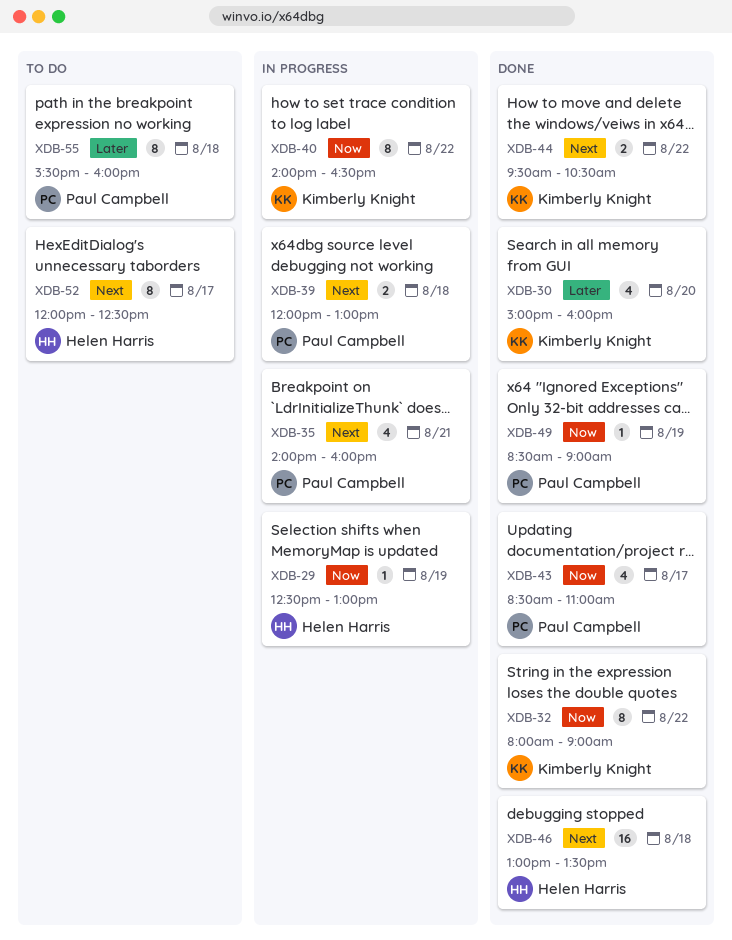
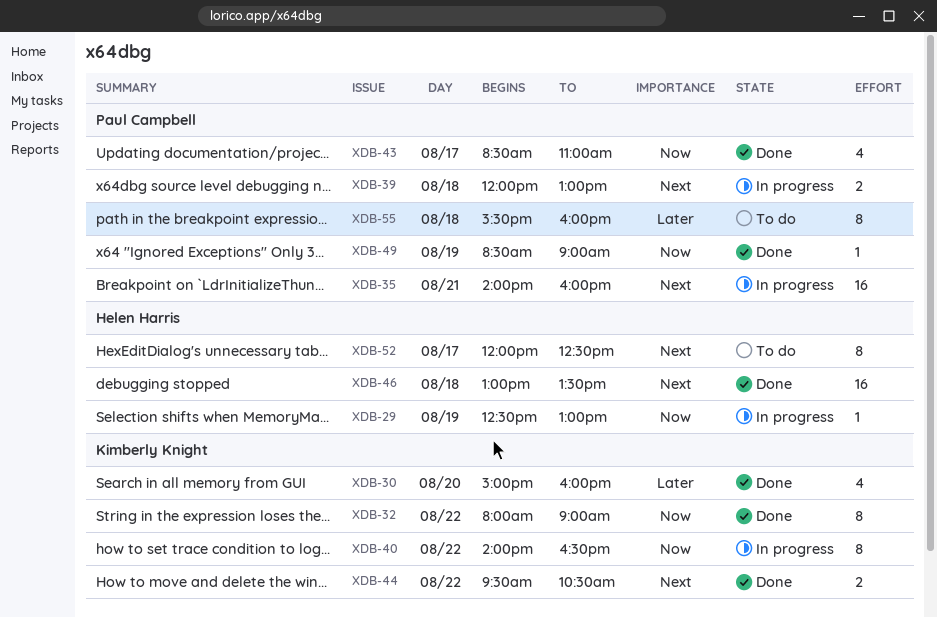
XDB-35, estimate: 4 -> 16

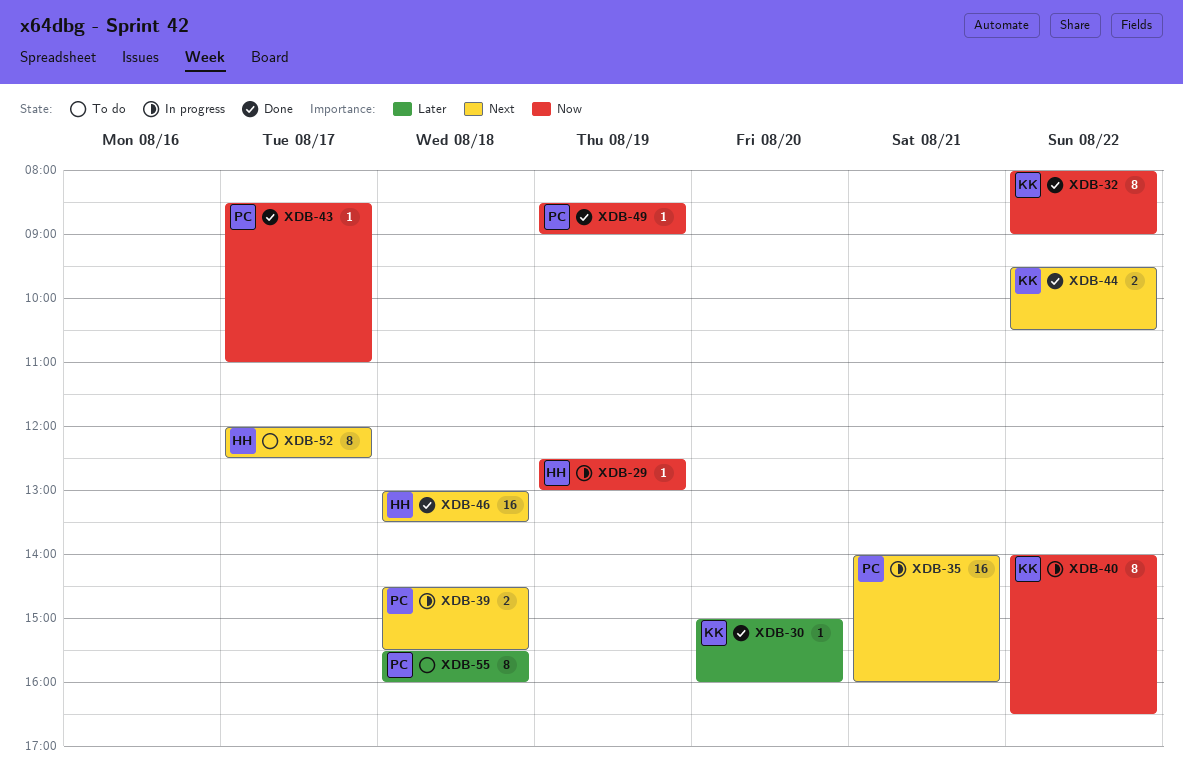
XDB-30, estimate: 4 -> 1
XDB-39, begins: 12:00 -> 14:30
XDB-39, ends: 13:00 -> 15:30
XDB-43, estimate: 4 -> 1

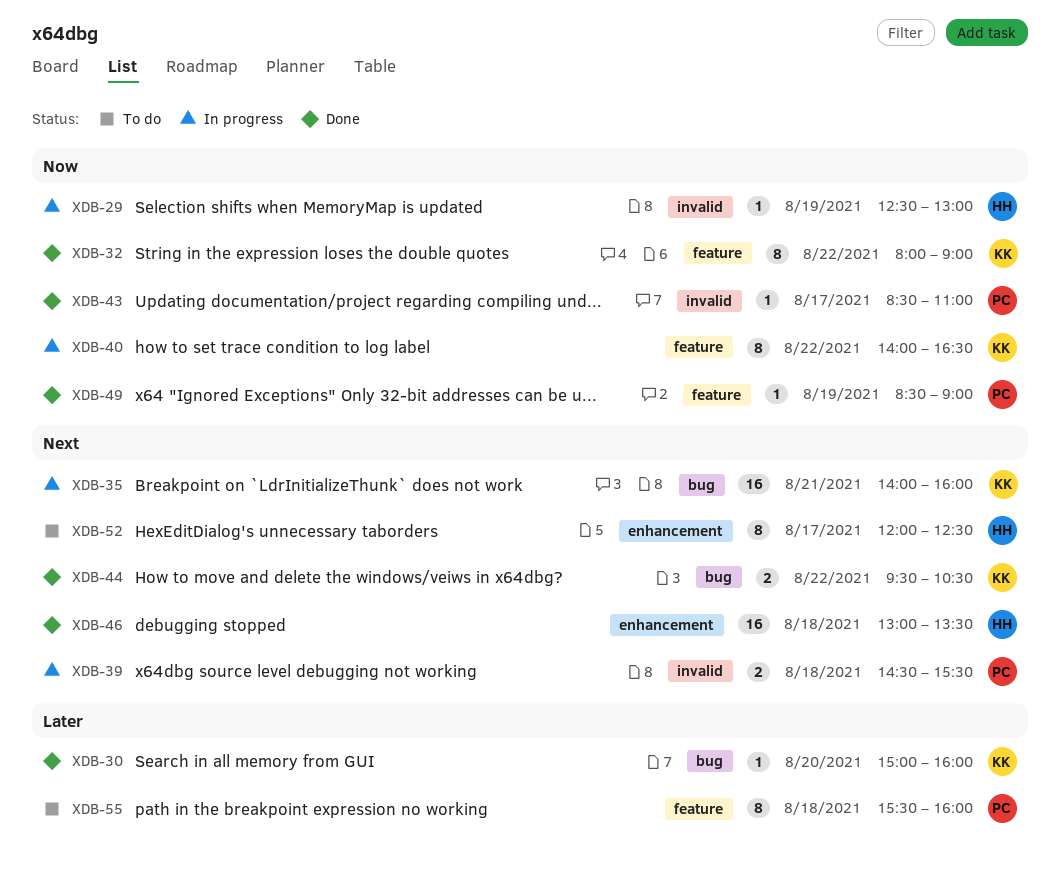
XDB-35, owner: PC -> KK

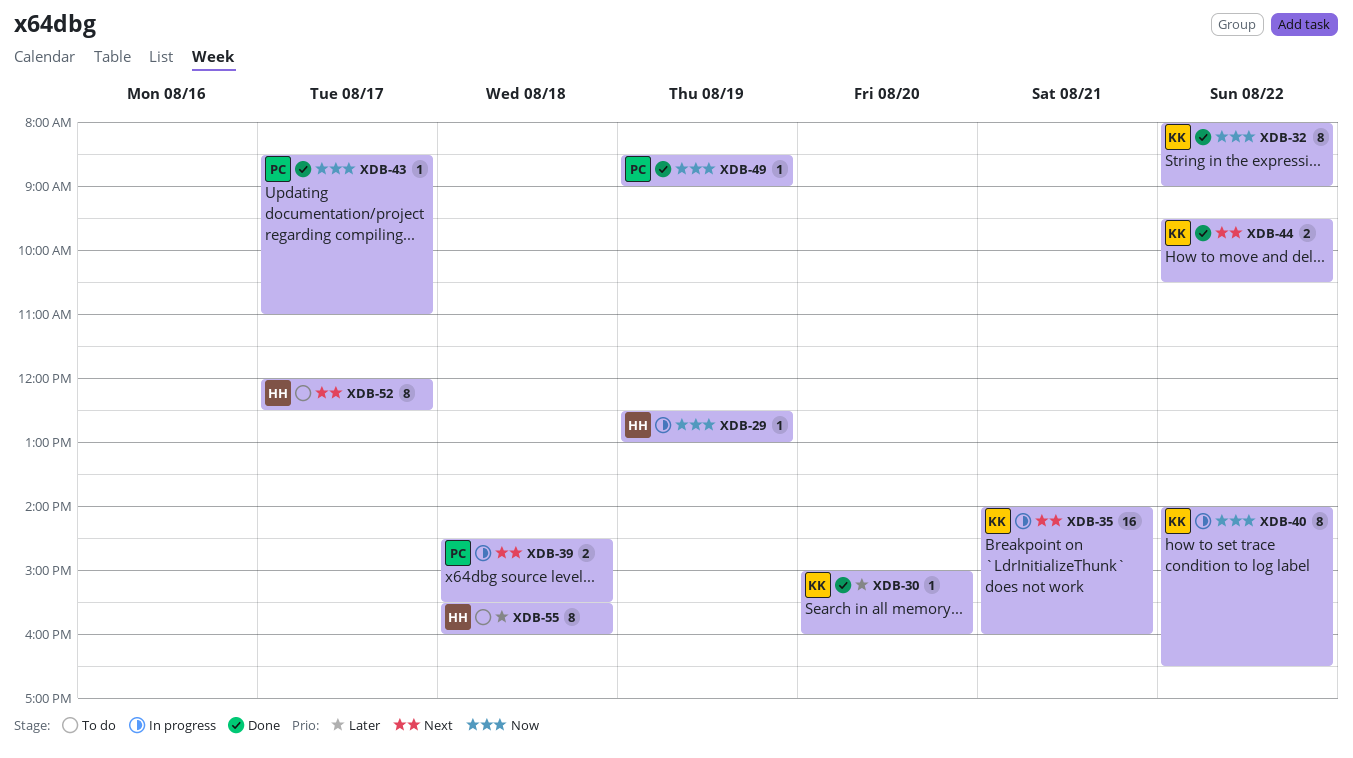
XDB-46: present -> none
XDB-55, owner: PC -> HH

